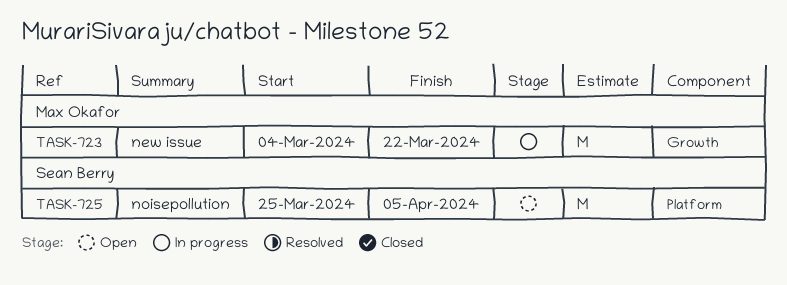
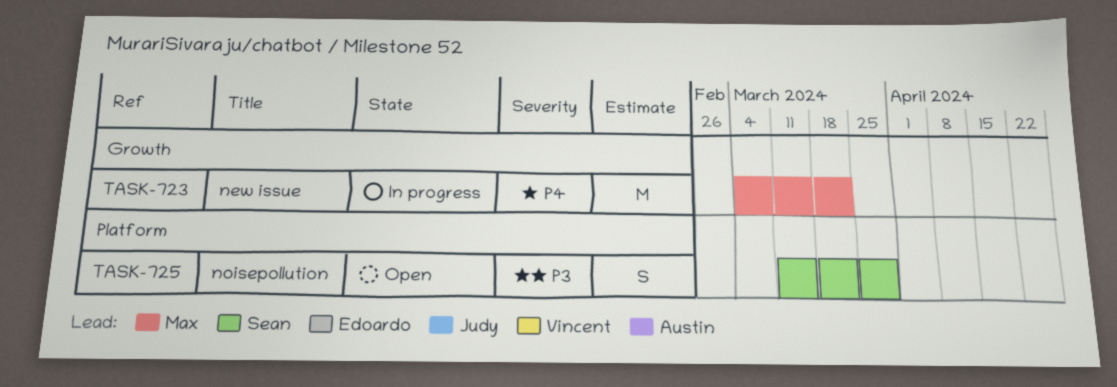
TASK-725, estimate: M -> S
TASK-725, start: Mar 25 -> Mar 11
TASK-725, due: Apr 5 -> Mar 29

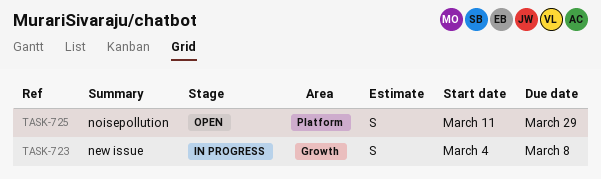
TASK-723, estimate: M -> S
TASK-723, due: Mar 22 -> Mar 8

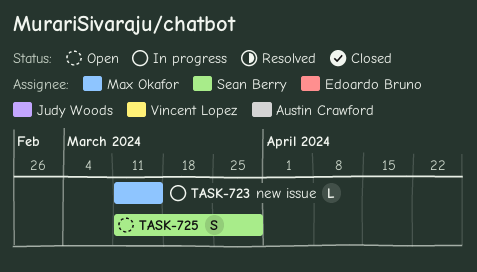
TASK-723, estimate: S -> L
TASK-723, start: Mar 4 -> Mar 11
TASK-723, due: Mar 8 -> Mar 15

